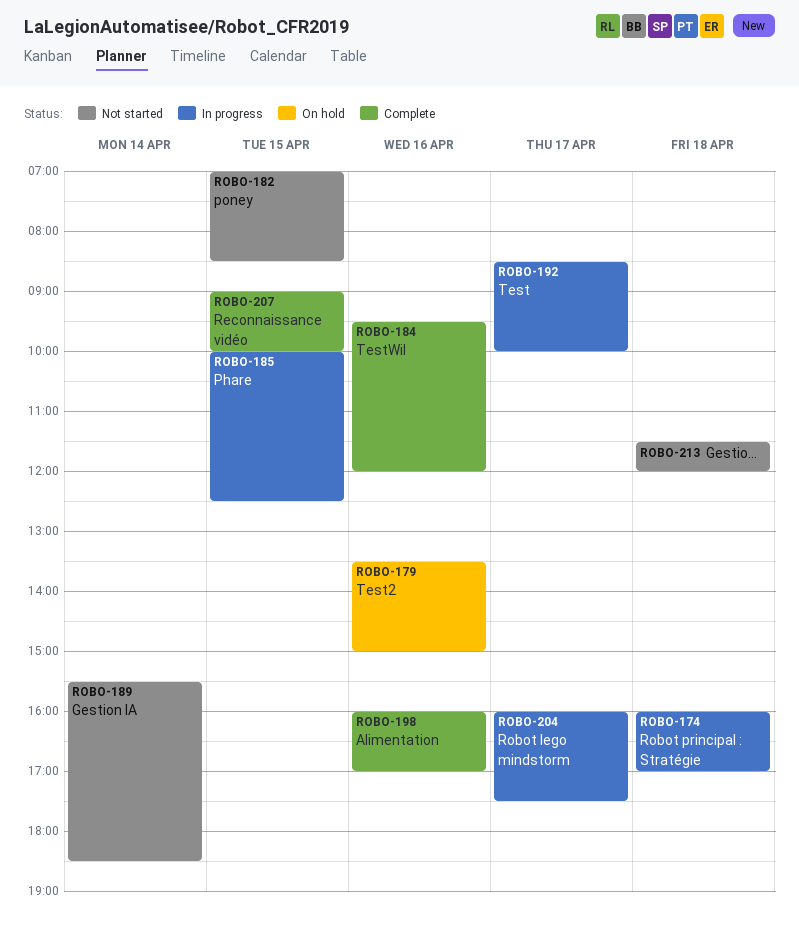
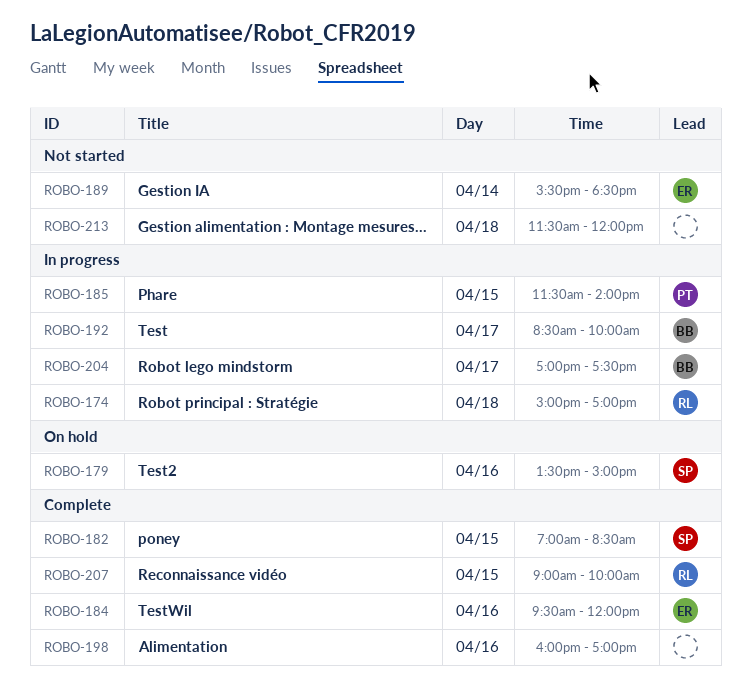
ROBO-174, begins: 16:00 -> 15:00
ROBO-182, status: Not started -> Complete
ROBO-185, begins: 10:00 -> 11:30
ROBO-185, ends: 12:30 -> 14:00
ROBO-204, begins: 16:00 -> 17:00

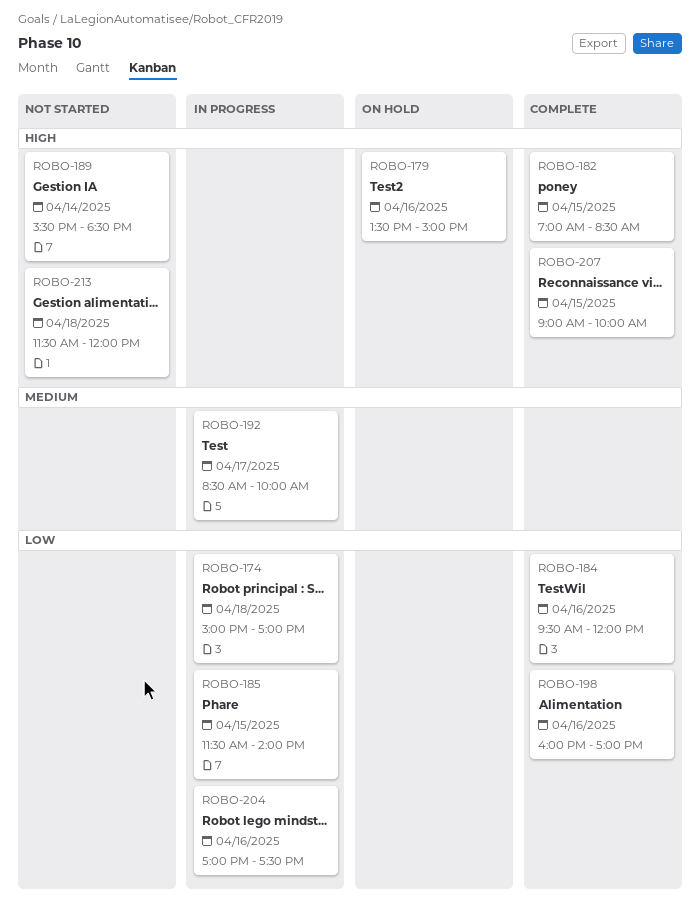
ROBO-204, day: Apr 17 -> Apr 16

